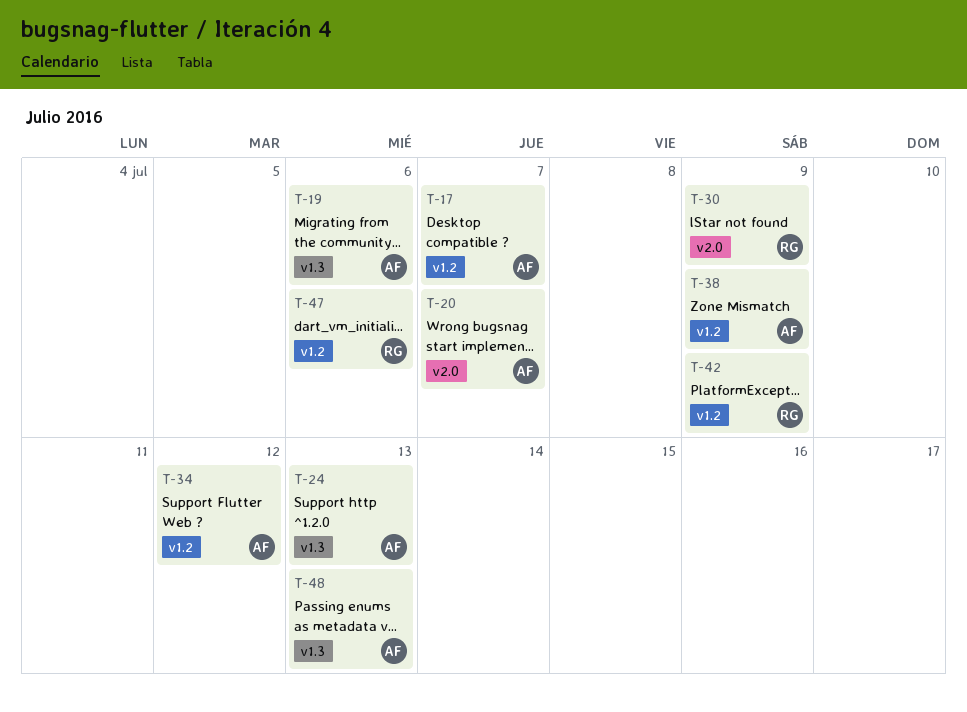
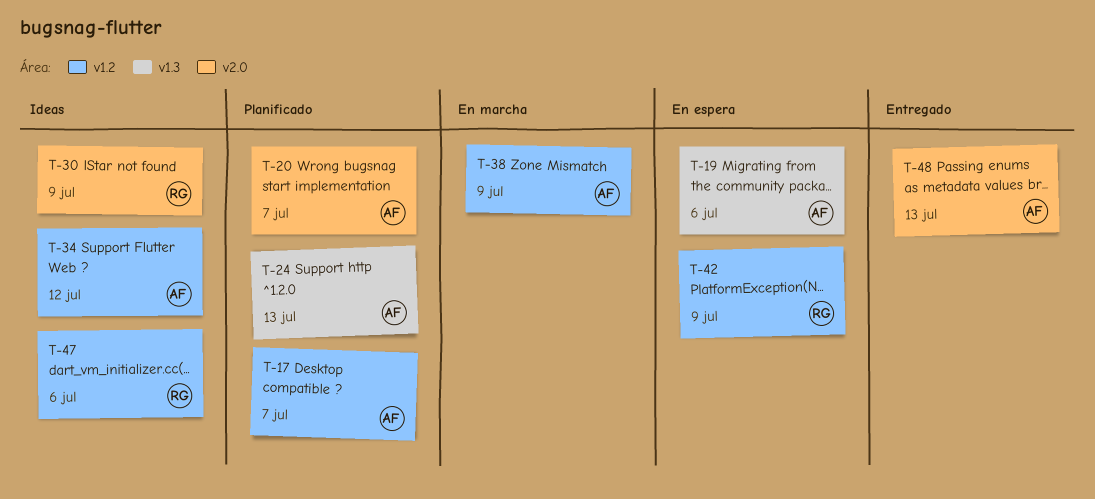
T-48, label: v1.3 -> v2.0

